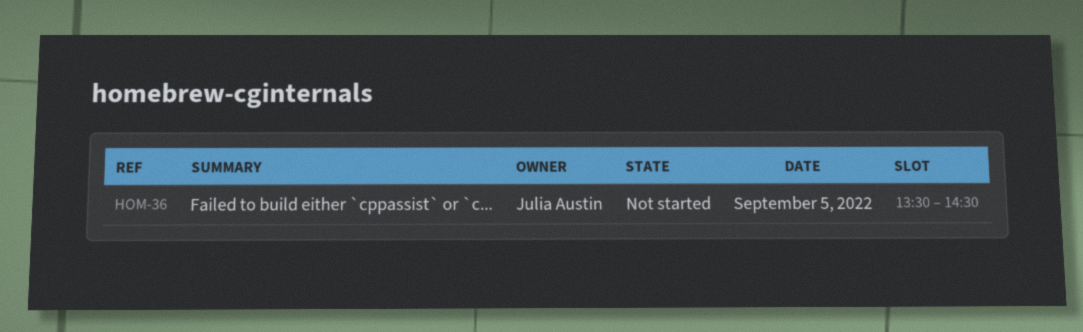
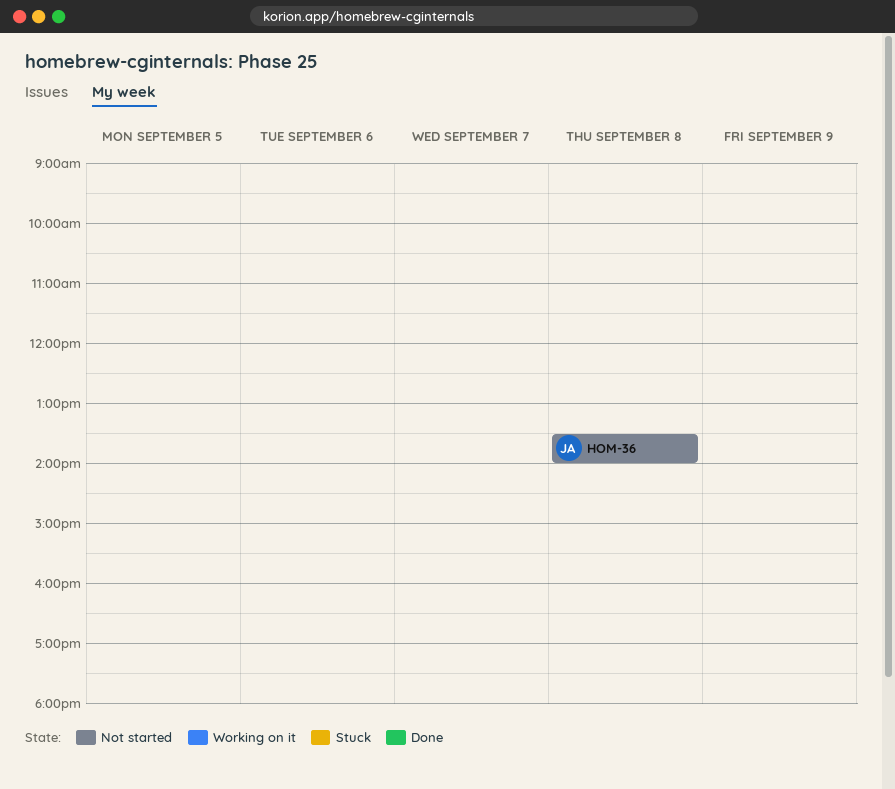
HOM-36, day: Sep 5 -> Sep 8
HOM-36, ends: 14:30 -> 14:00

